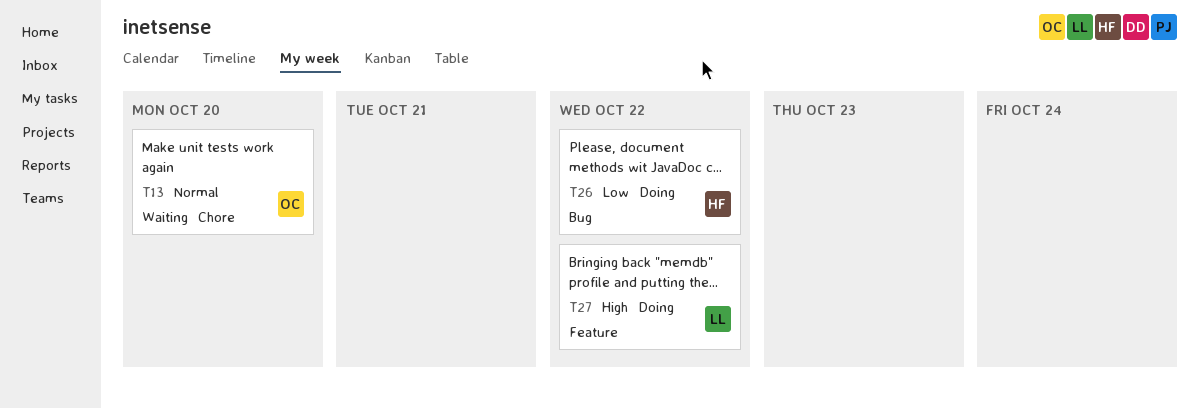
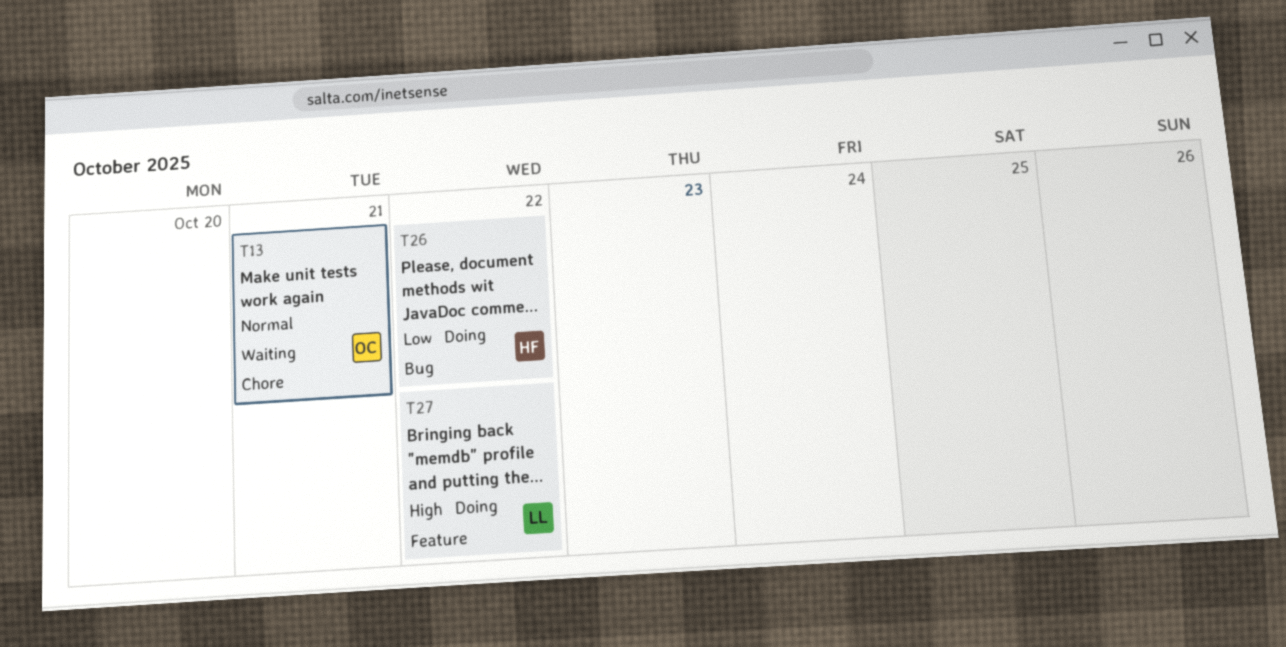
T13, due: Oct 20 -> Oct 21

